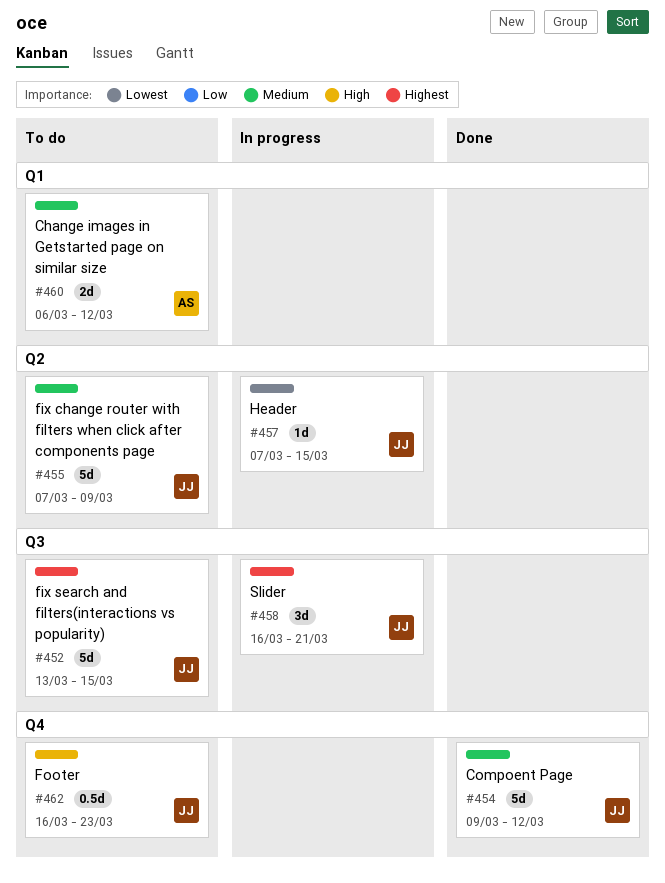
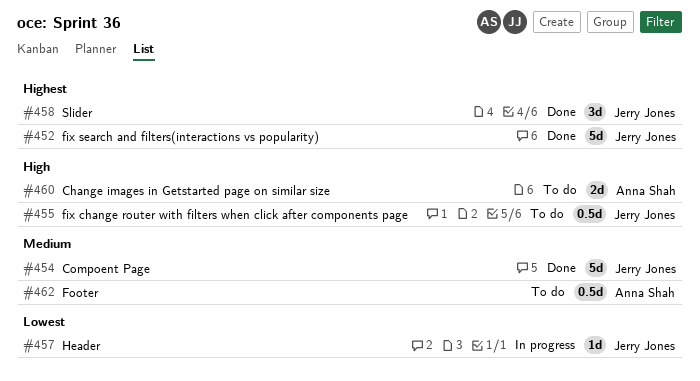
#452, status: To do -> Done
#455, priority: Medium -> High
#455, estimate: 5d -> 0.5d
#458, status: In progress -> Done
#460, priority: Medium -> High
#462, owner: Jerry Jones -> Anna Shah
#462, priority: High -> Medium

